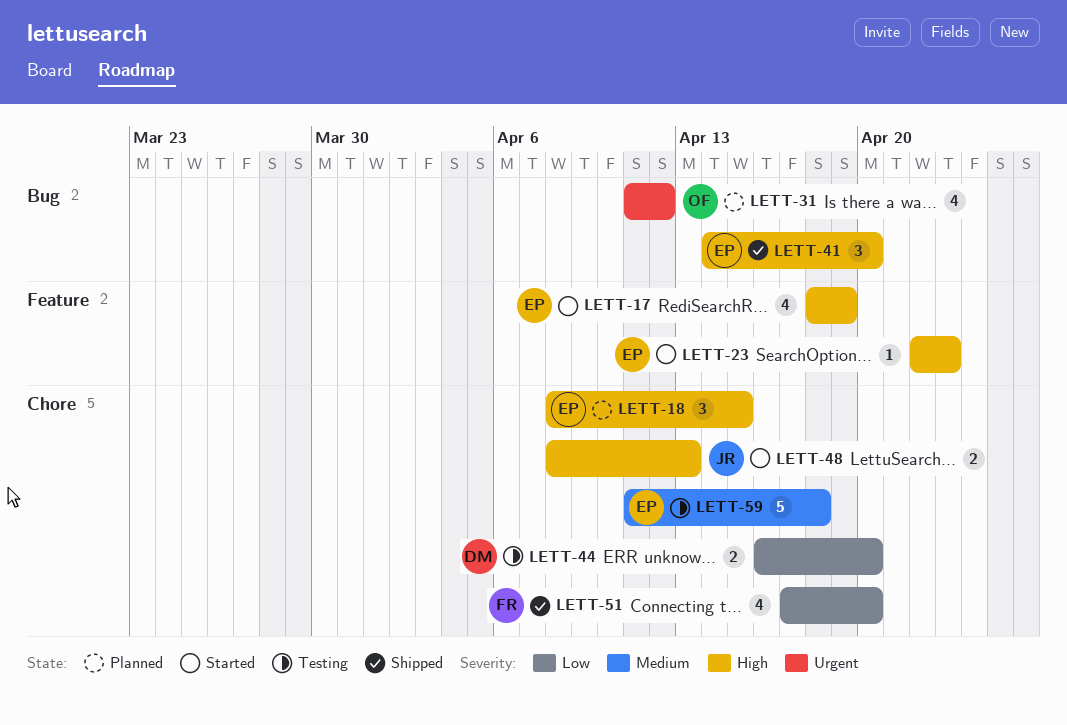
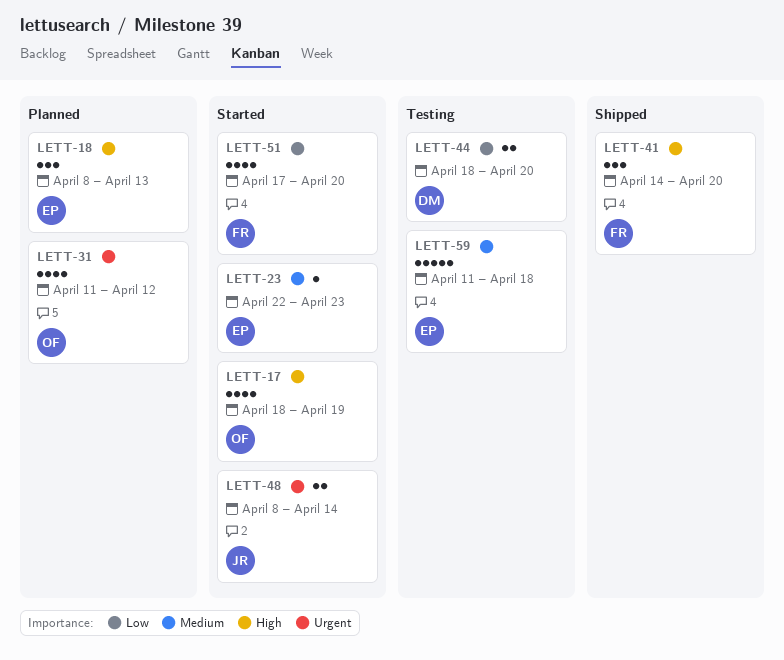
LETT-17, owner: EP -> OF
LETT-18, due: Apr 15 -> Apr 13
LETT-23, priority: High -> Medium
LETT-41, owner: EP -> FR
LETT-44, start: Apr 16 -> Apr 18
LETT-48, priority: High -> Urgent
LETT-48, due: Apr 13 -> Apr 14
LETT-51, status: Shipped -> Started

